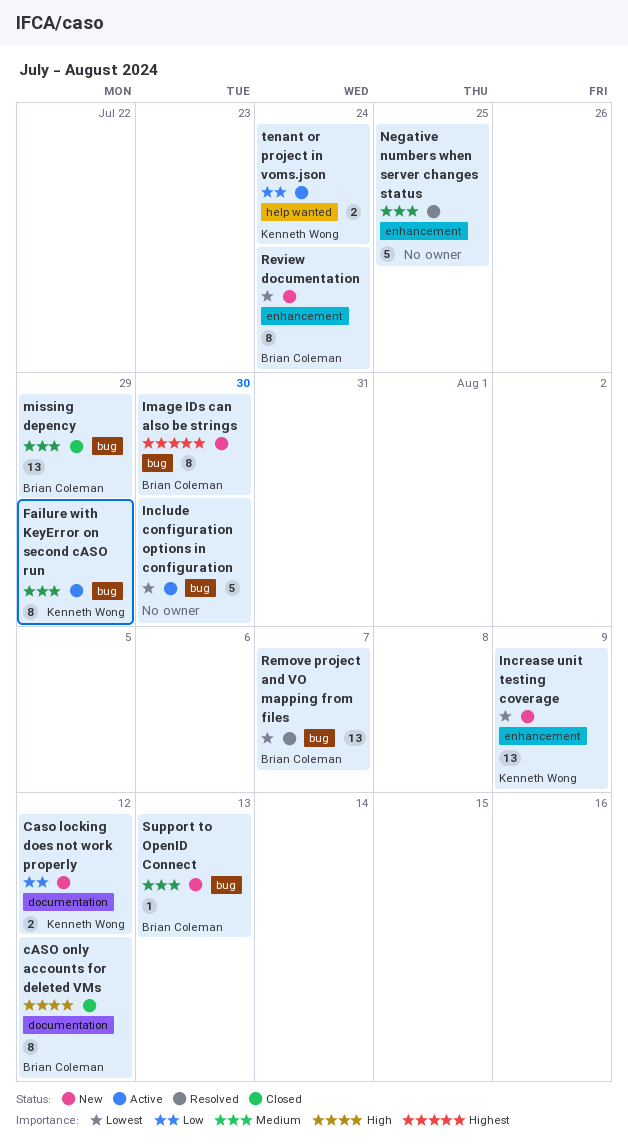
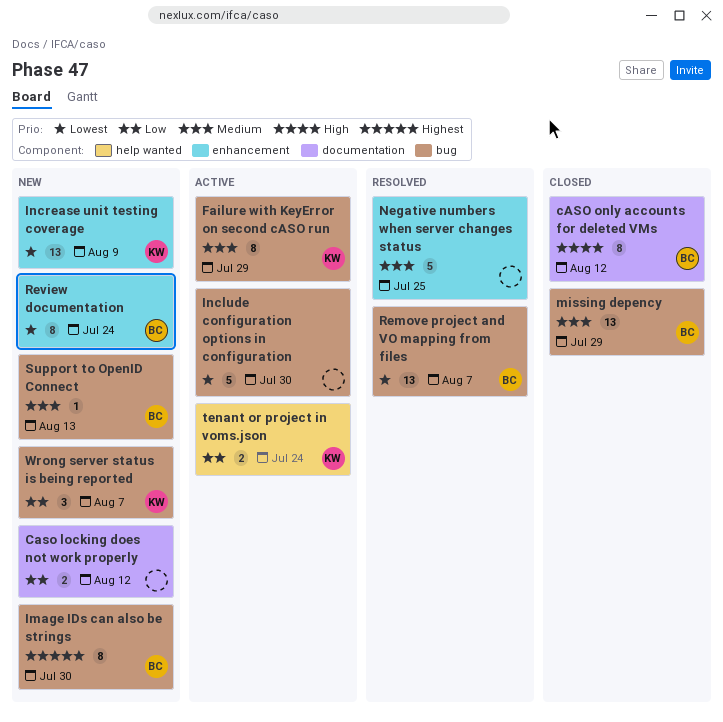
Caso locking does not work properly, owner: Kenneth Wong -> none
Wrong server status is being reported: none -> present

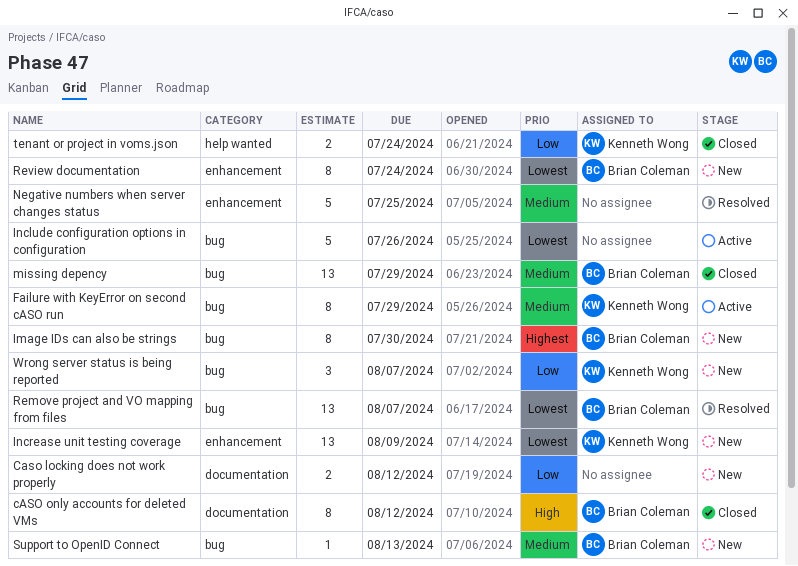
Include configuration options in configuration, due: Jul 30 -> Jul 26
tenant or project in voms.json, status: Active -> Closed

